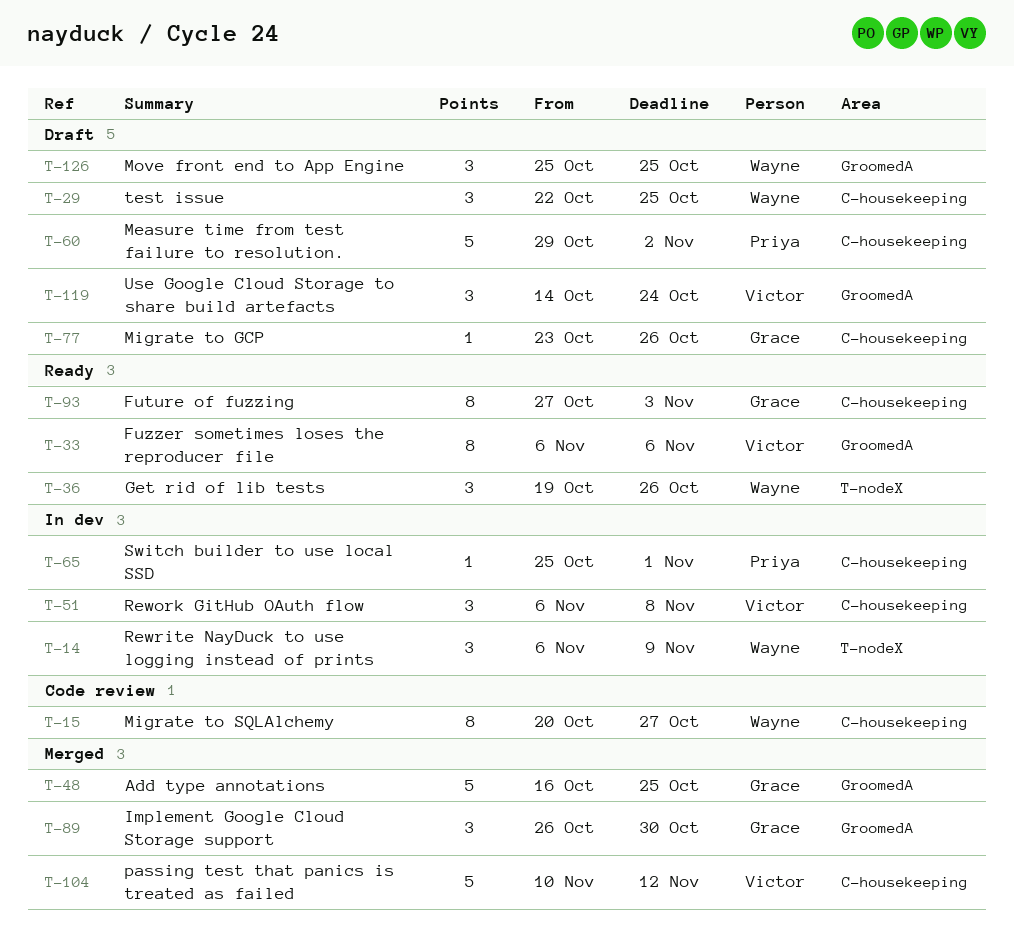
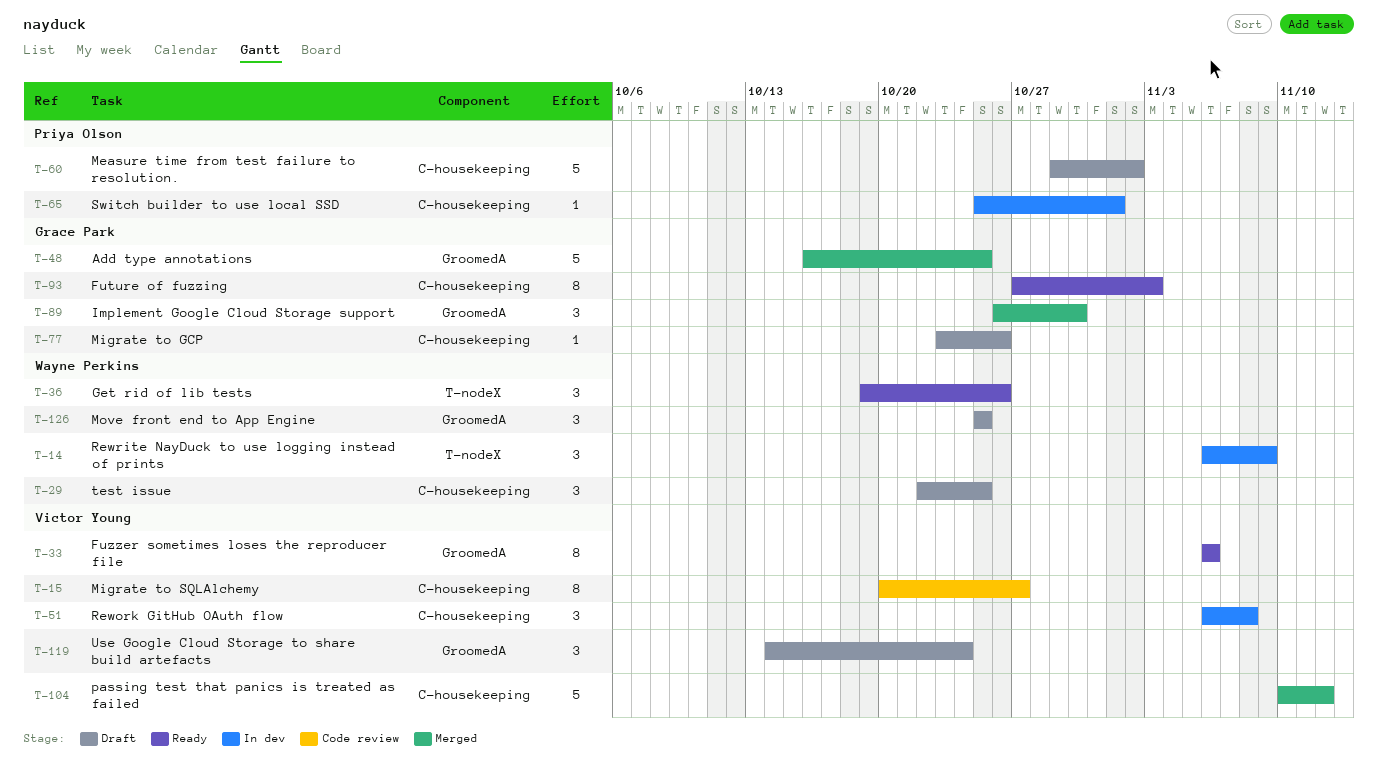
T-15, owner: Wayne Perkins -> Victor Young

